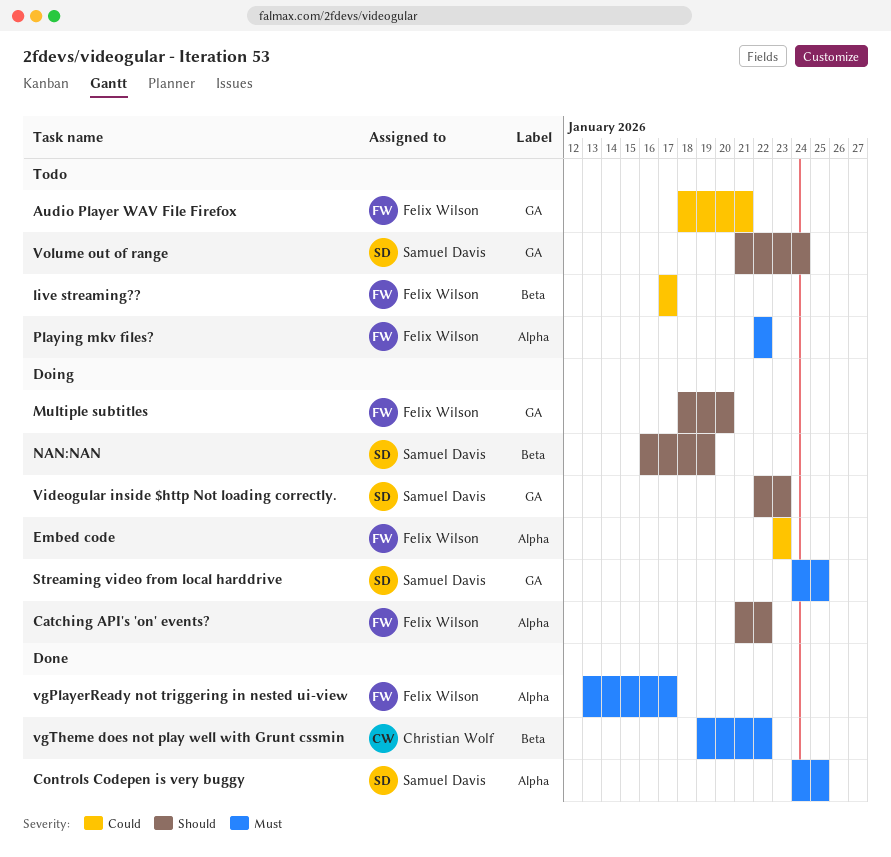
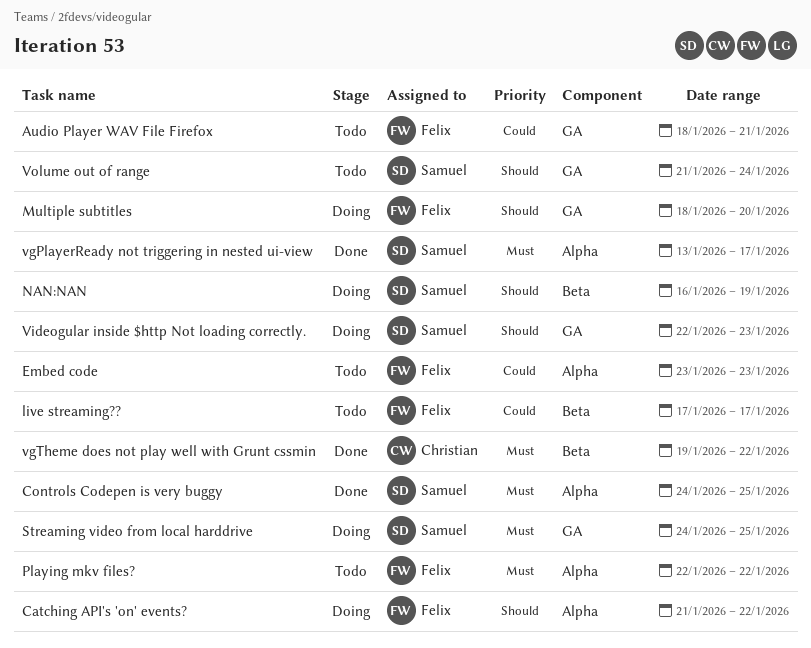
Embed code, status: Doing -> Todo
vgPlayerReady not triggering in nested ui-view, owner: Felix Wilson -> Samuel Davis

